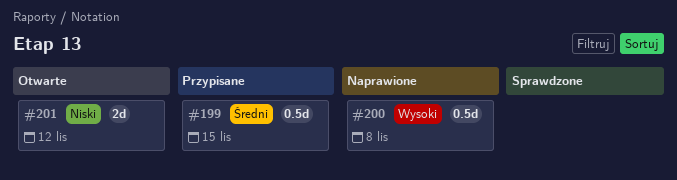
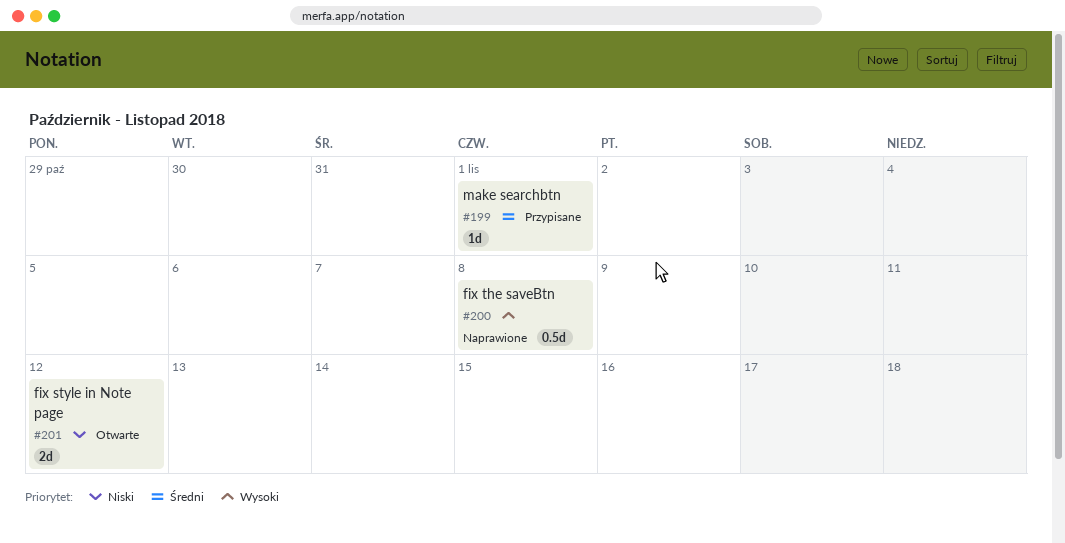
#199, estimate: 0.5d -> 1d
#199, due: Nov 15 -> Nov 1

